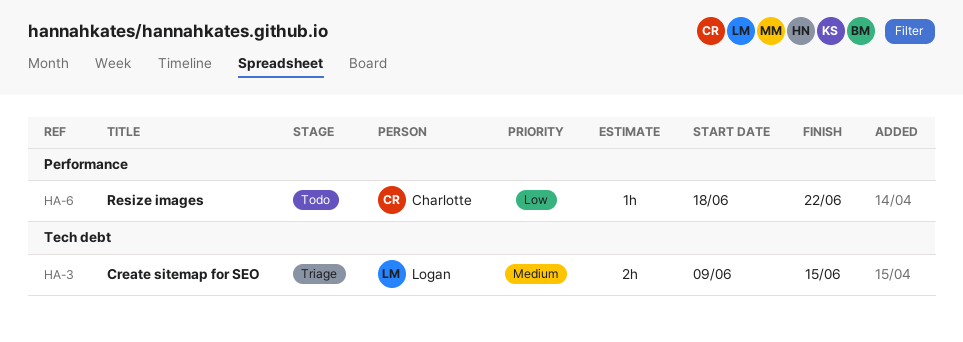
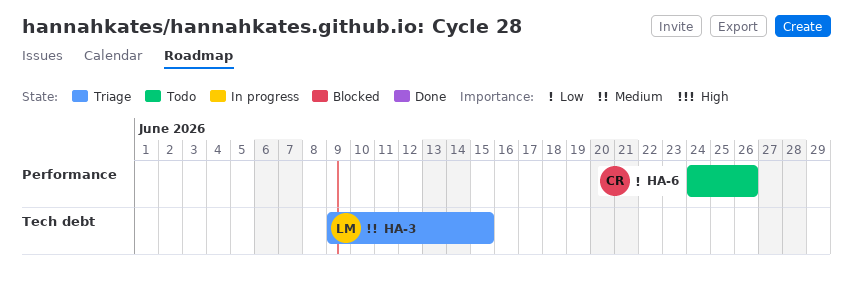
HA-6, start: Jun 18 -> Jun 24
HA-6, due: Jun 22 -> Jun 26

